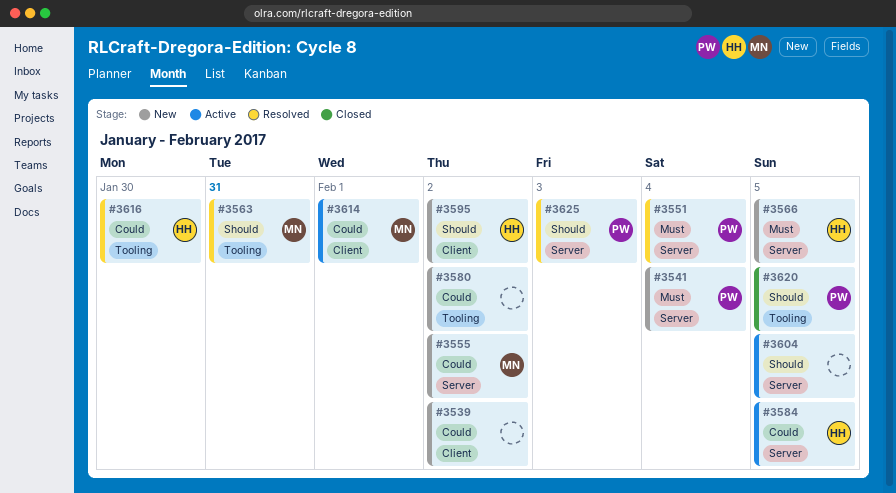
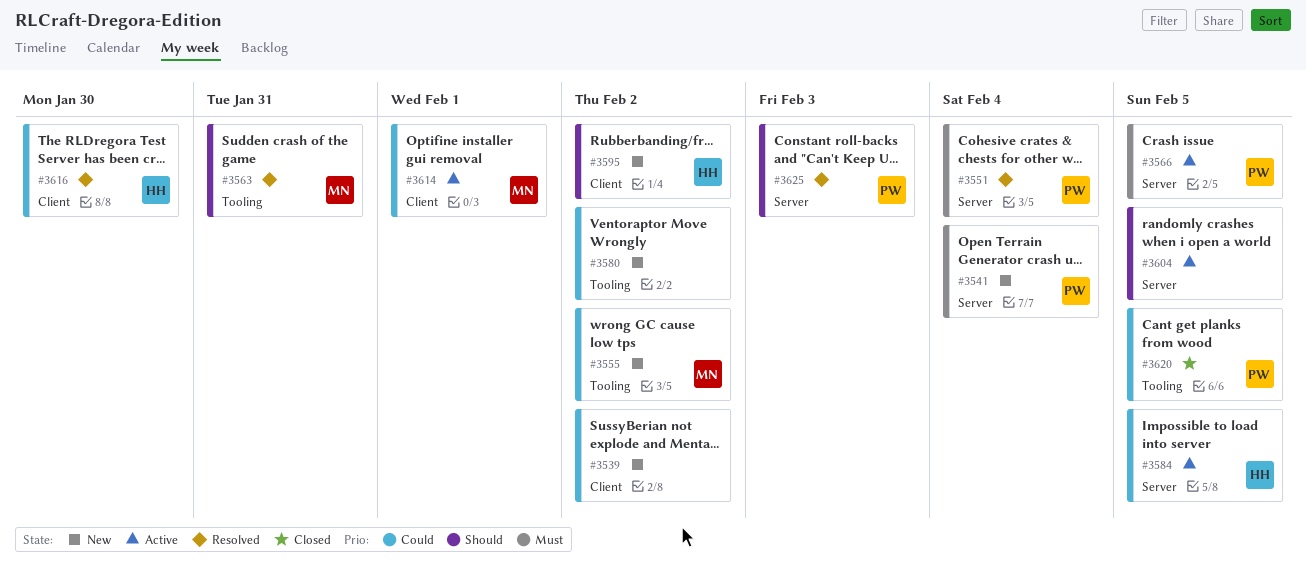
#3555, label: Server -> Tooling
#3566, status: New -> Active
#3566, owner: HH -> PW
#3616, label: Tooling -> Client
#3620, priority: Should -> Could

